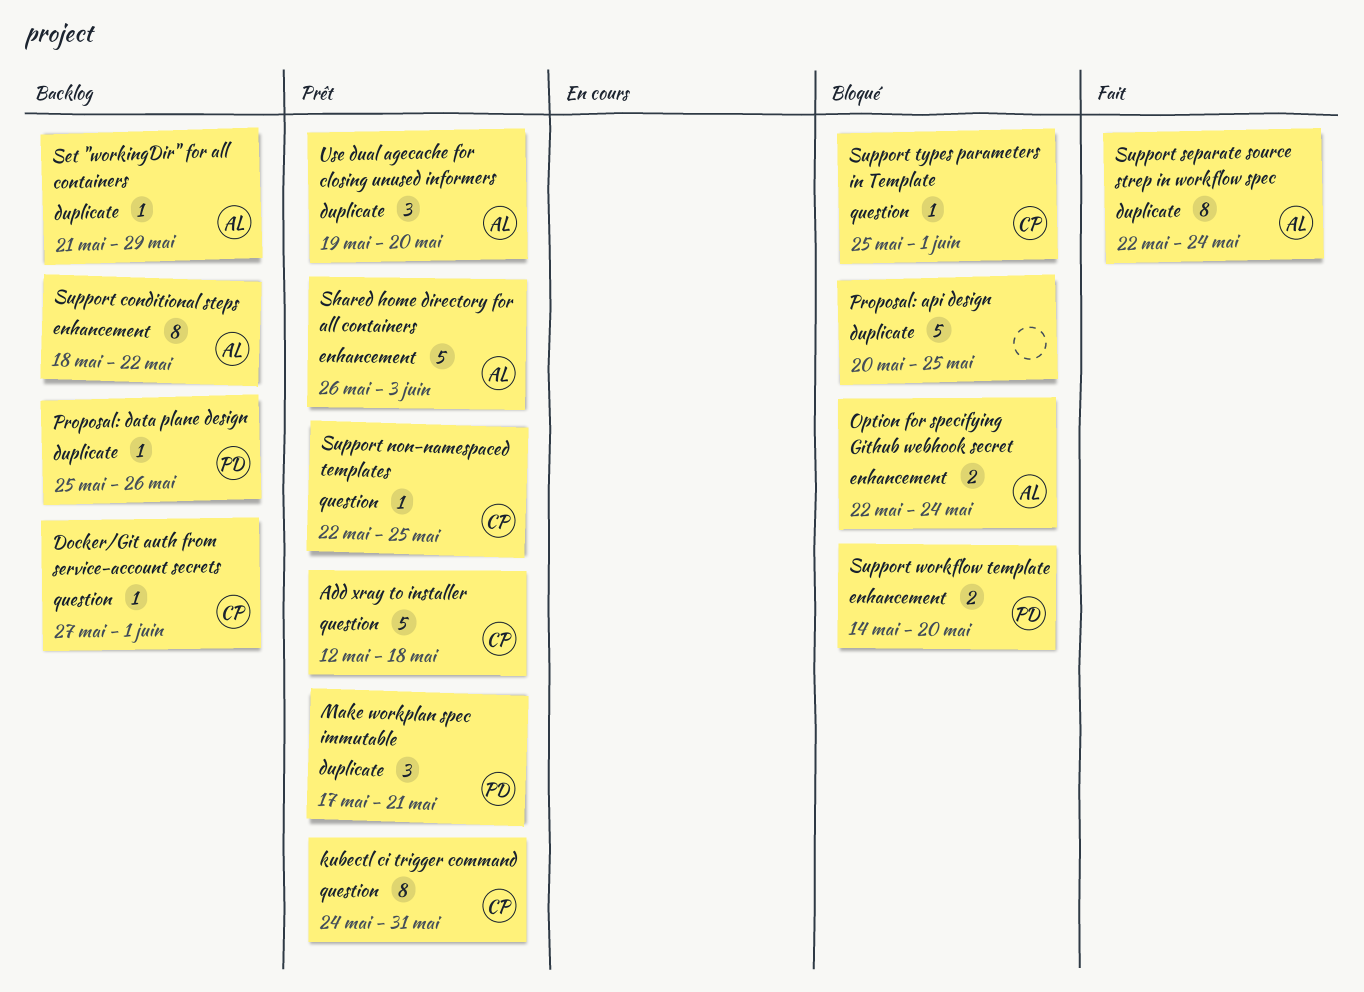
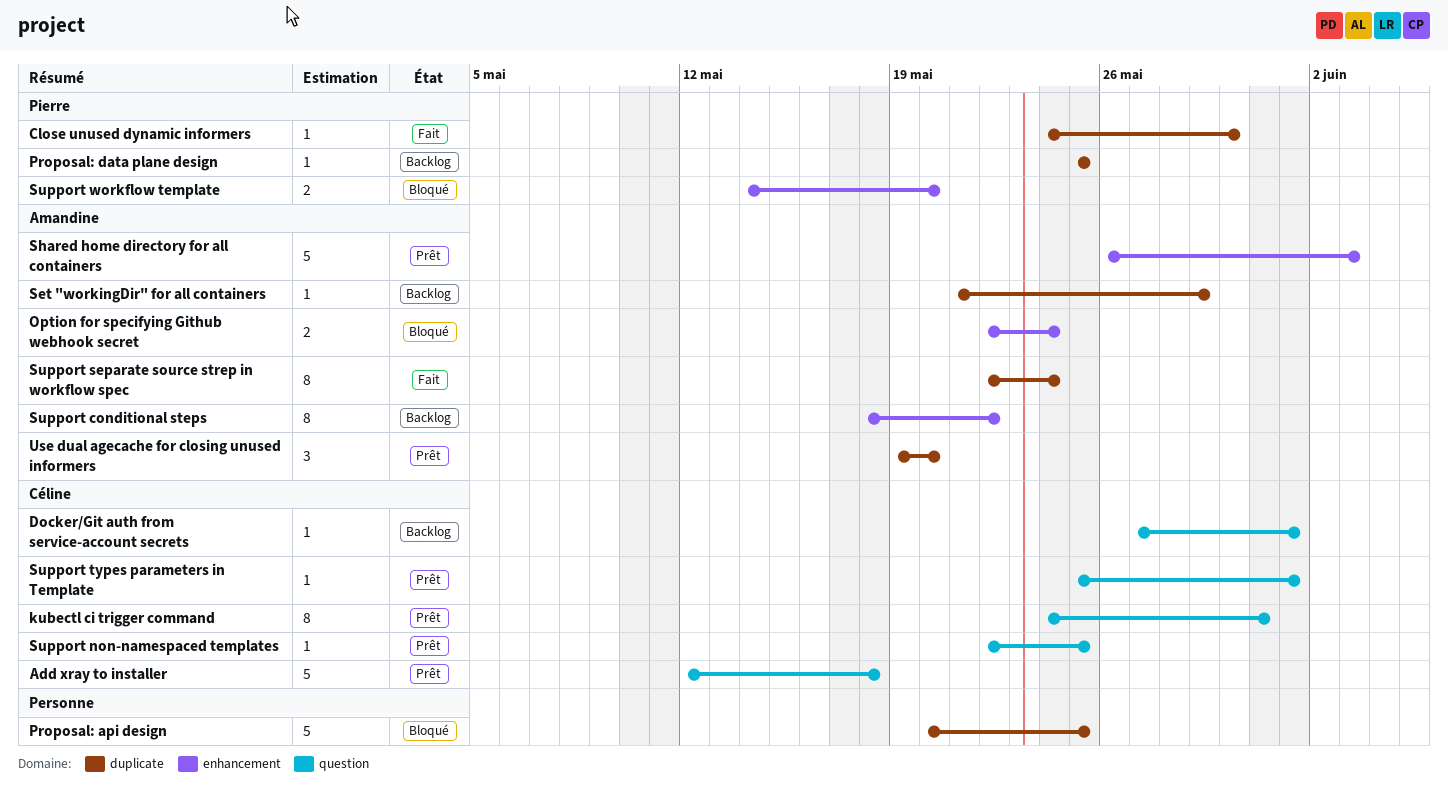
Close unused dynamic informers: none -> present
Make workplan spec immutable: present -> none
Proposal: data plane design, due: May 26 -> May 25
Support types parameters in Template, status: Bloqué -> Prêt

